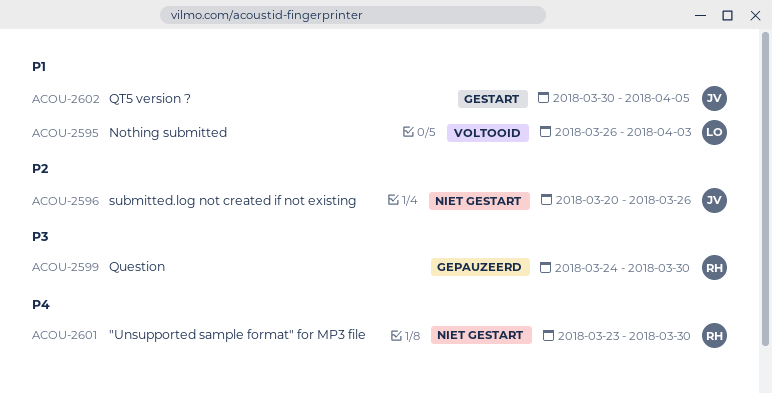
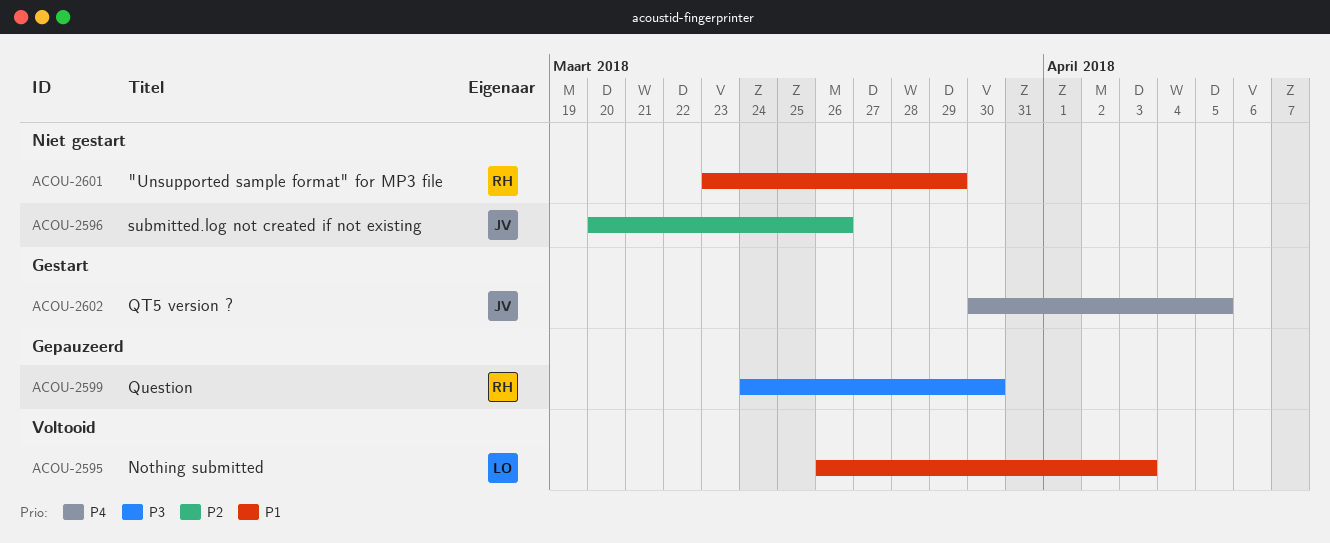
ACOU-2601, priority: P4 -> P1
ACOU-2601, due: Mar 30 -> Mar 29
ACOU-2602, priority: P1 -> P4

